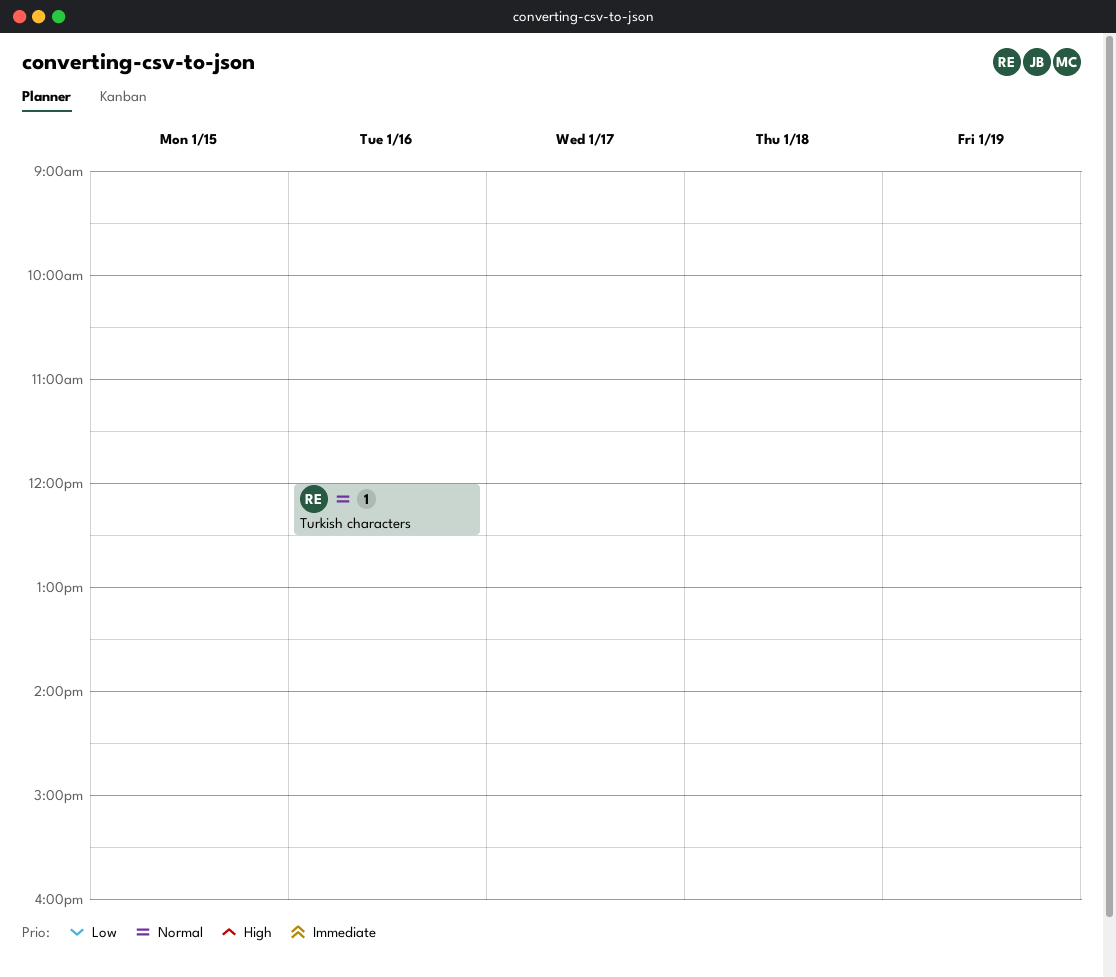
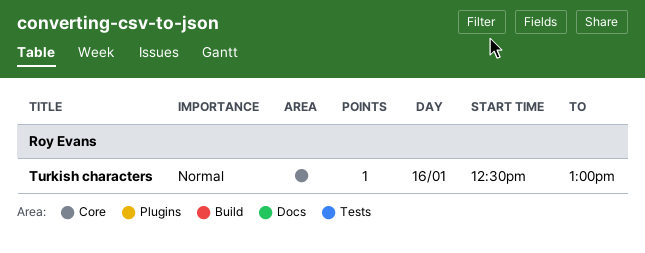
Turkish characters, begins: 12:00 -> 12:30
Turkish characters, ends: 12:30 -> 13:00

